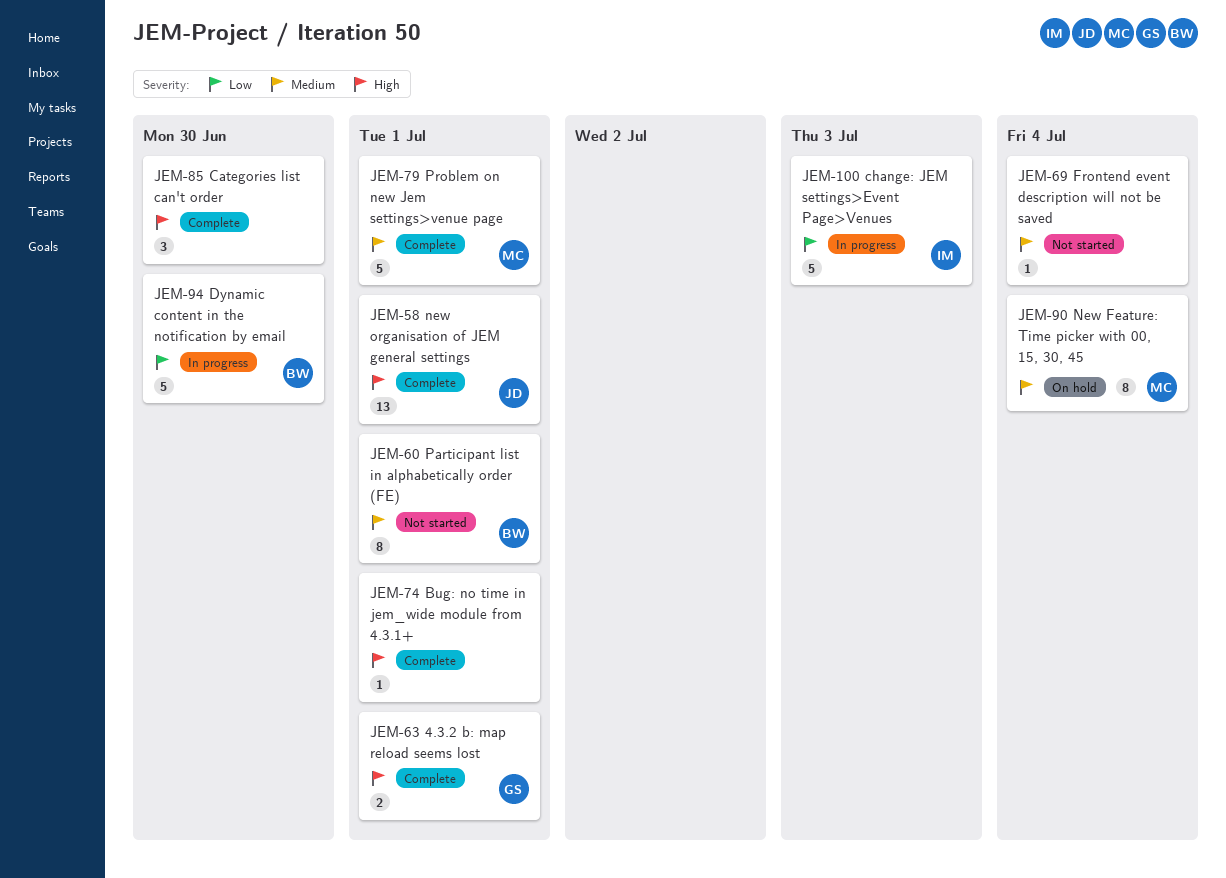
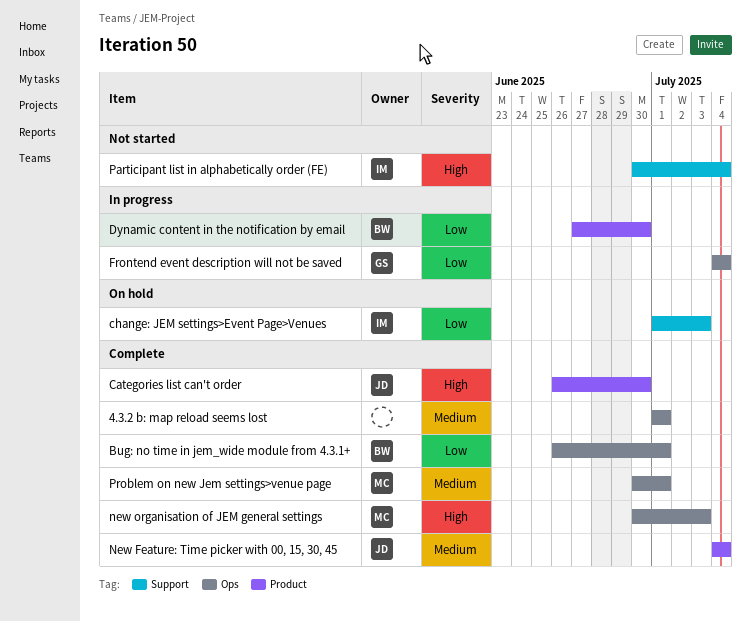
4.3.2 b: map reload seems lost, owner: GS -> none
4.3.2 b: map reload seems lost, priority: High -> Medium
Bug: no time in jem_wide module from 4.3.1+, owner: none -> BW
Bug: no time in jem_wide module from 4.3.1+, priority: High -> Low
Categories list can't order, owner: none -> JD
change: JEM settings>Event Page>Venues, status: In progress -> On hold
Frontend event description will not be saved, status: Not started -> In progress
Frontend event description will not be saved, owner: none -> GS
Frontend event description will not be saved, priority: Medium -> Low
New Feature: Time picker with 00, 15, 30, 45, status: On hold -> Complete
New Feature: Time picker with 00, 15, 30, 45, owner: MC -> JD
new organisation of JEM general settings, owner: JD -> MC
new organisation of JEM general settings, due: Jul 1 -> Jul 3
Participant list in alphabetically order (FE), owner: BW -> IM
Participant list in alphabetically order (FE), priority: Medium -> High
Participant list in alphabetically order (FE), due: Jul 1 -> Jul 4

